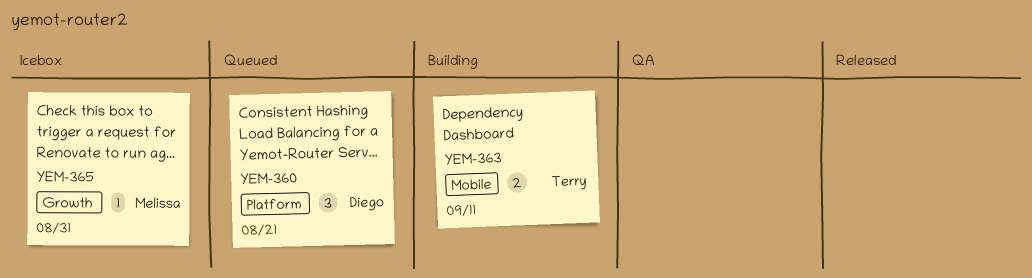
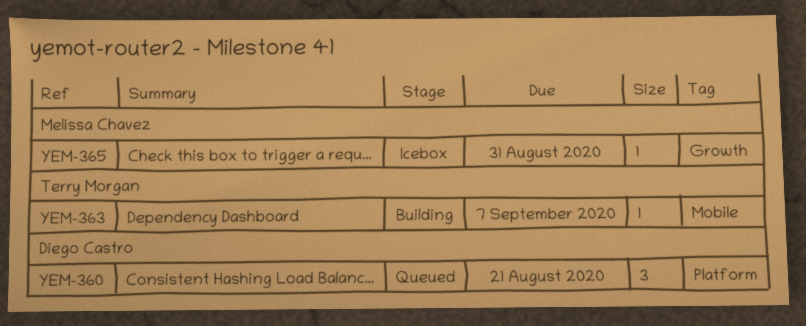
YEM-363, estimate: 2 -> 1
YEM-363, due: Sep 11 -> Sep 7

